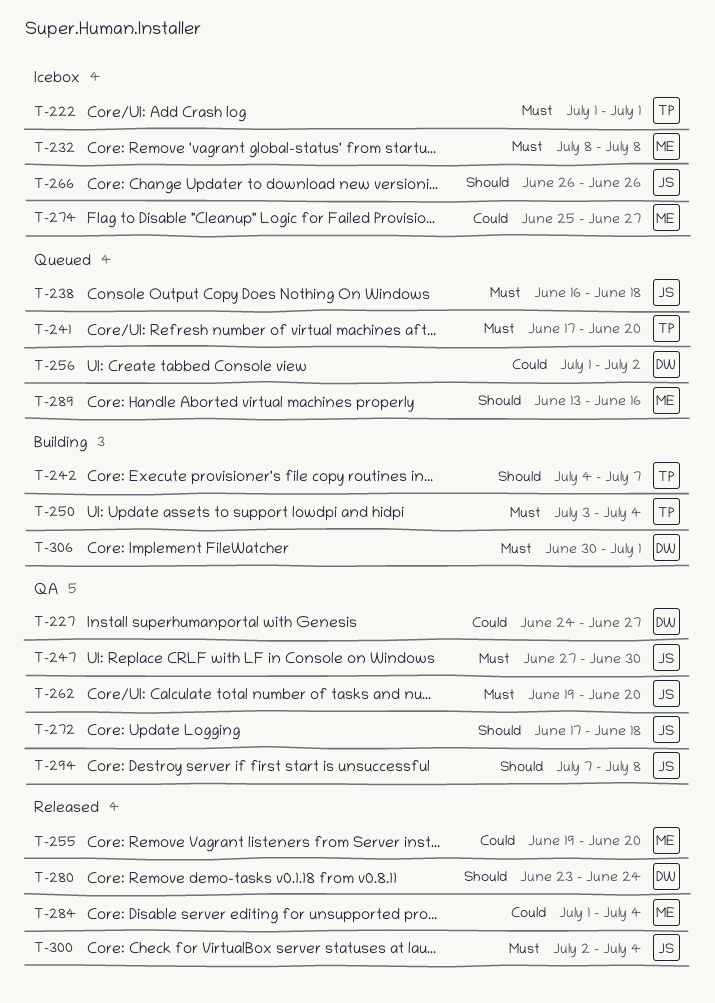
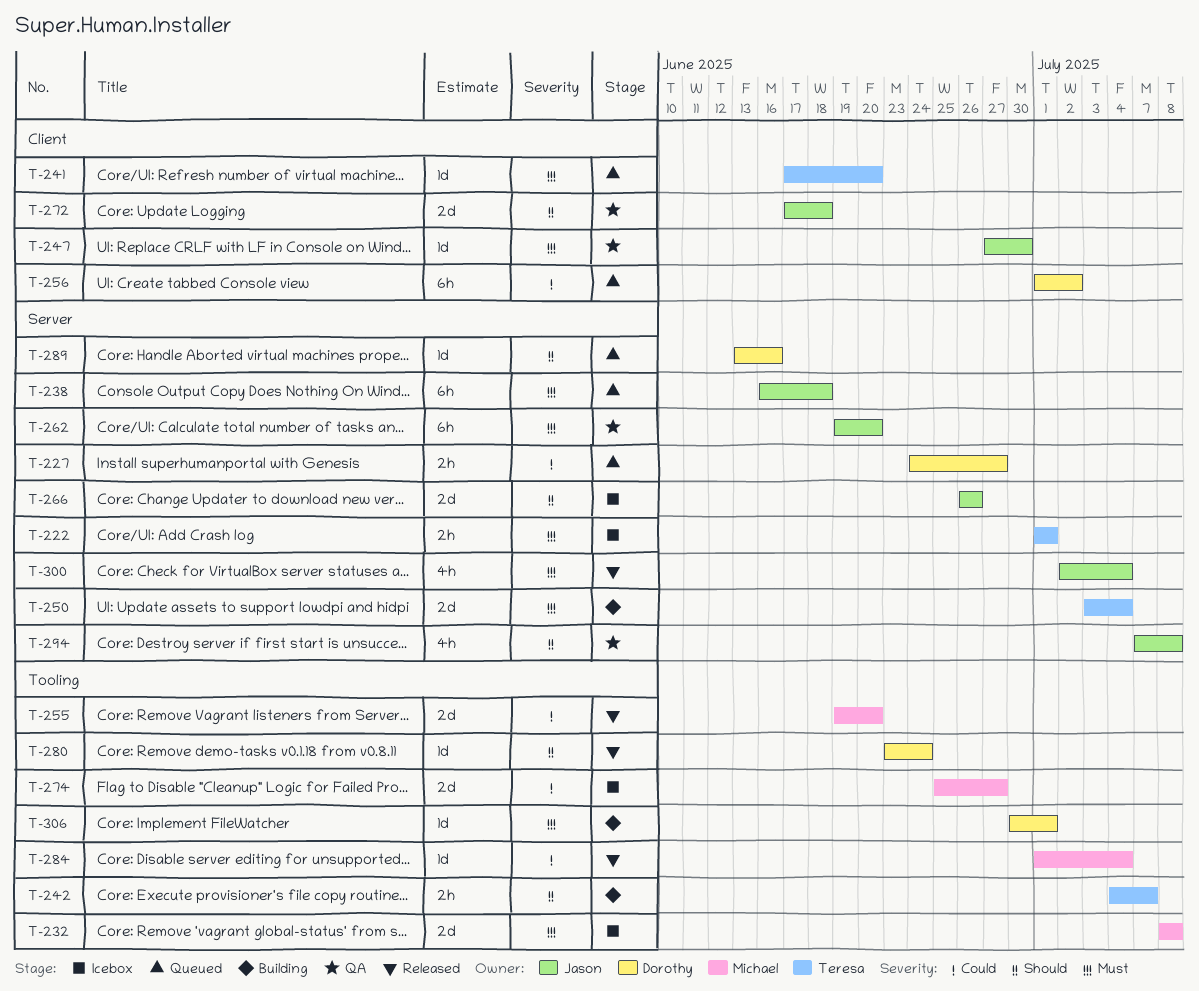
T-227, status: QA -> Queued
T-289, owner: Michael -> Dorothy

